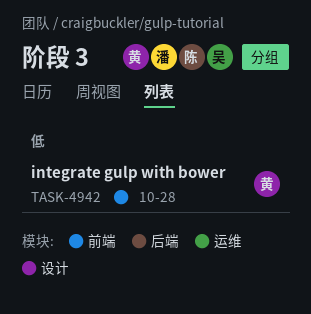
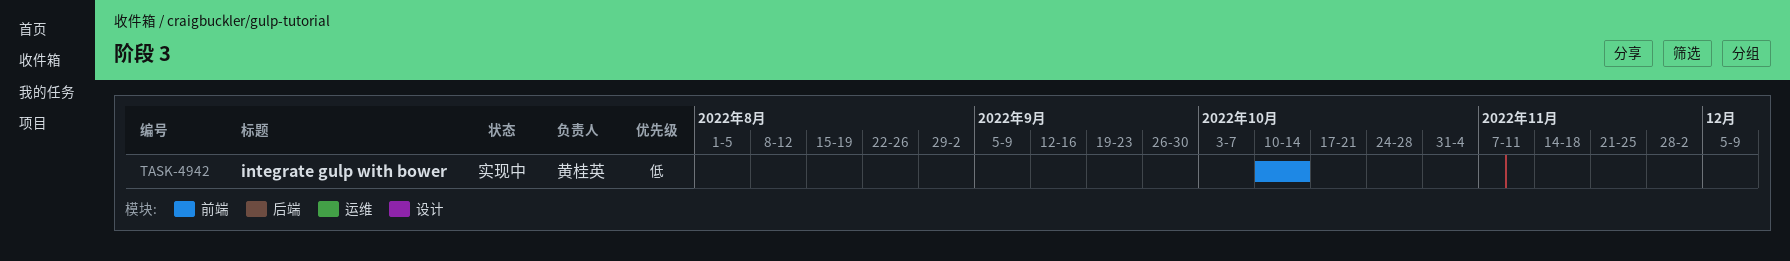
TASK-4942, due: Oct 28 -> Oct 14

